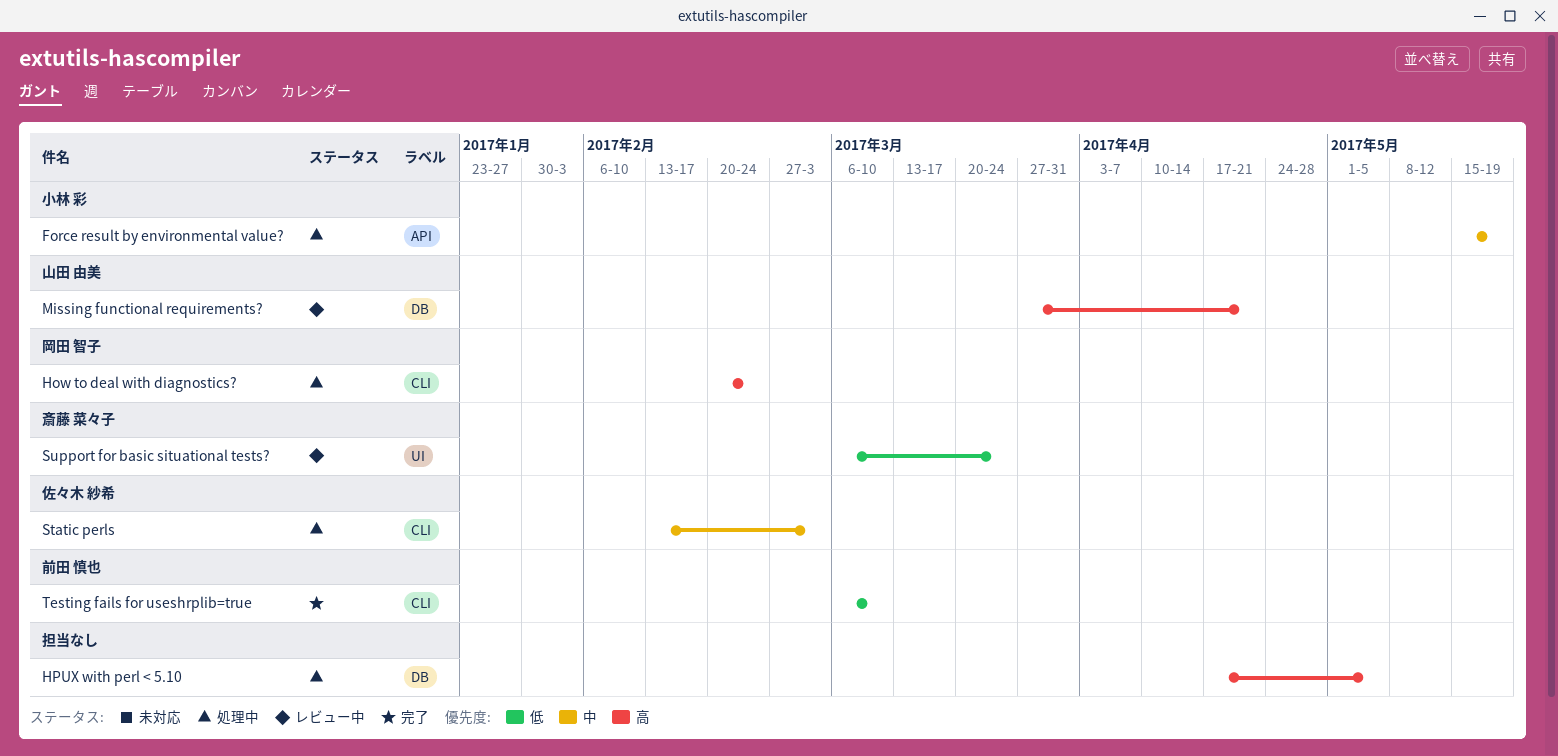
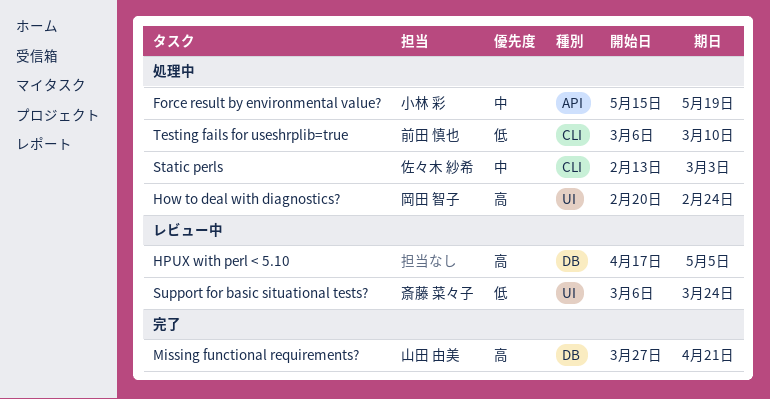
How to deal with diagnostics?, label: CLI -> UI
HPUX with perl < 5.10, status: 処理中 -> レビュー中
Missing functional requirements?, status: レビュー中 -> 完了
Testing fails for useshrplib=true, status: 完了 -> 処理中

